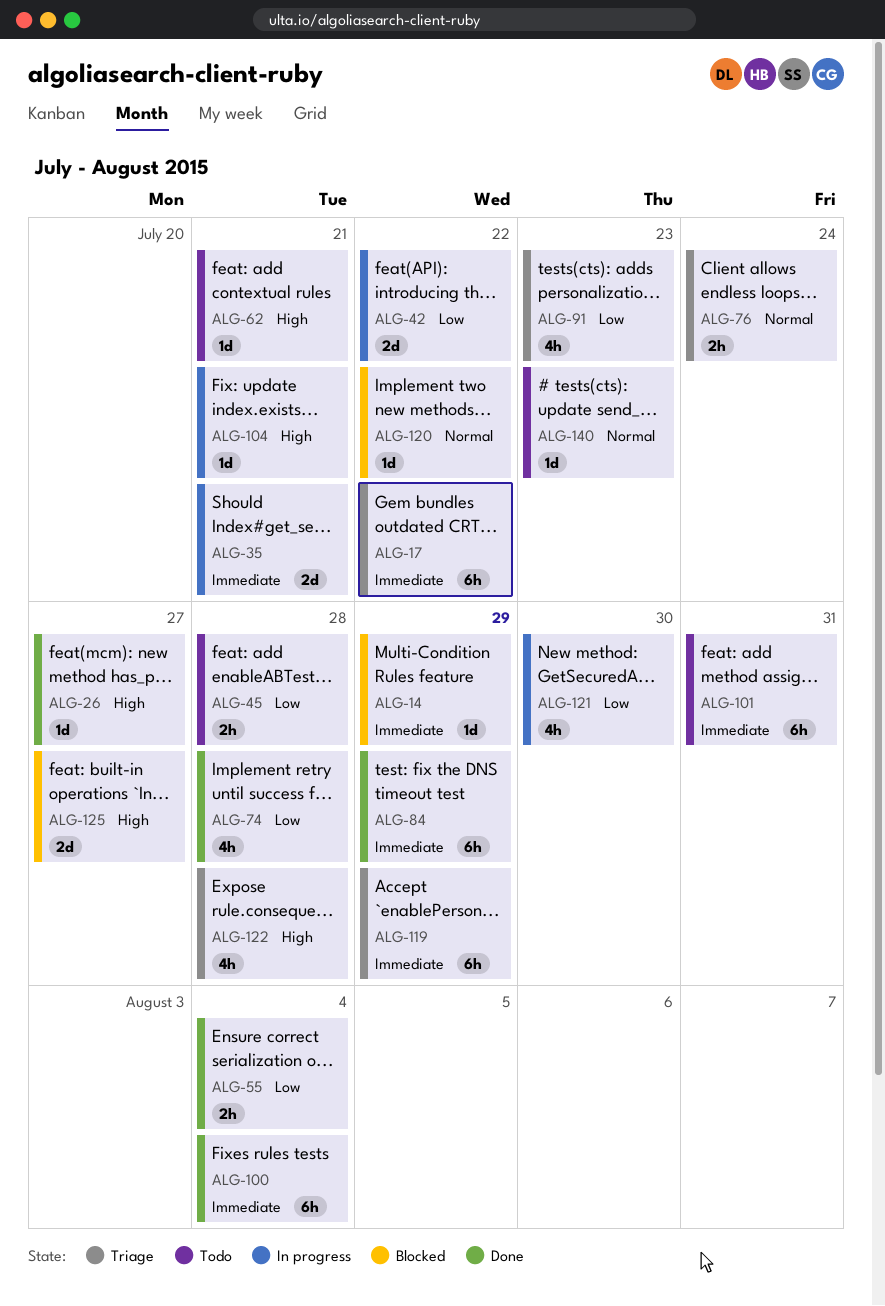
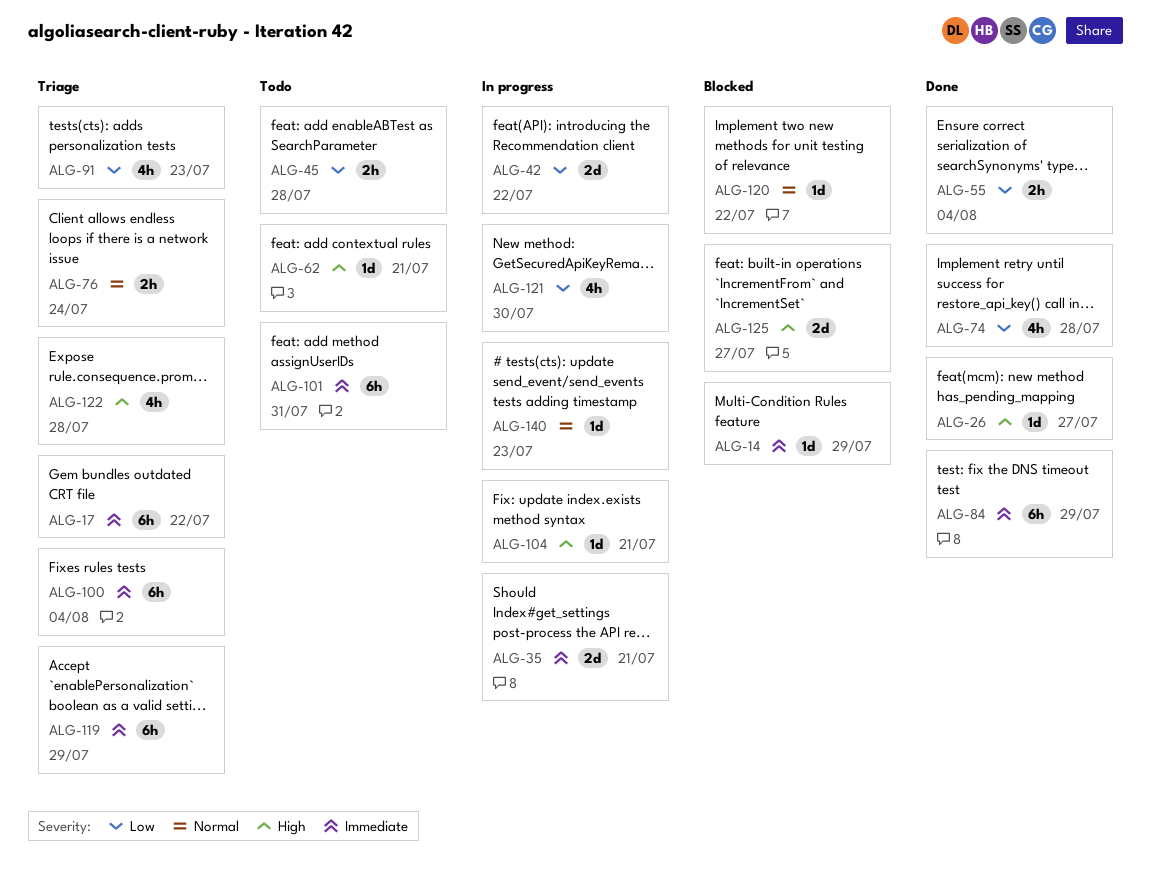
ALG-100, status: Done -> Triage
ALG-140, status: Todo -> In progress

